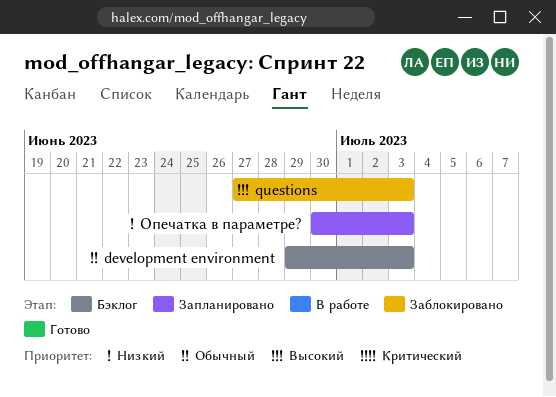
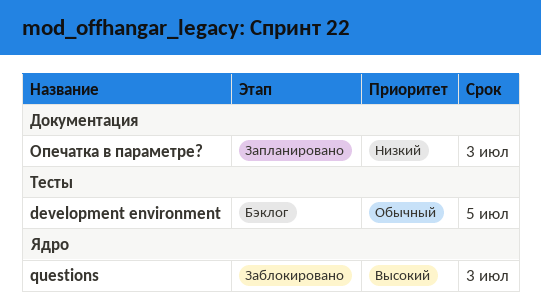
development environment, due: Jul 3 -> Jul 5

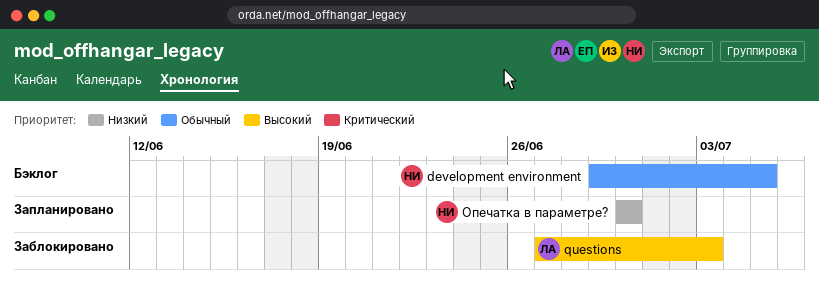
Опечатка в параметре?, due: Jul 3 -> Jun 30

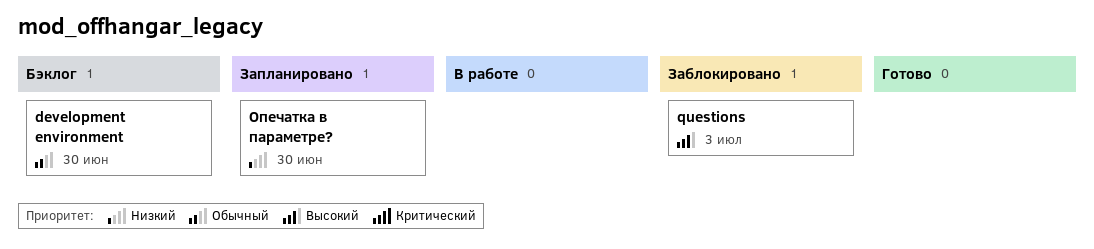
development environment, due: Jul 5 -> Jun 30

